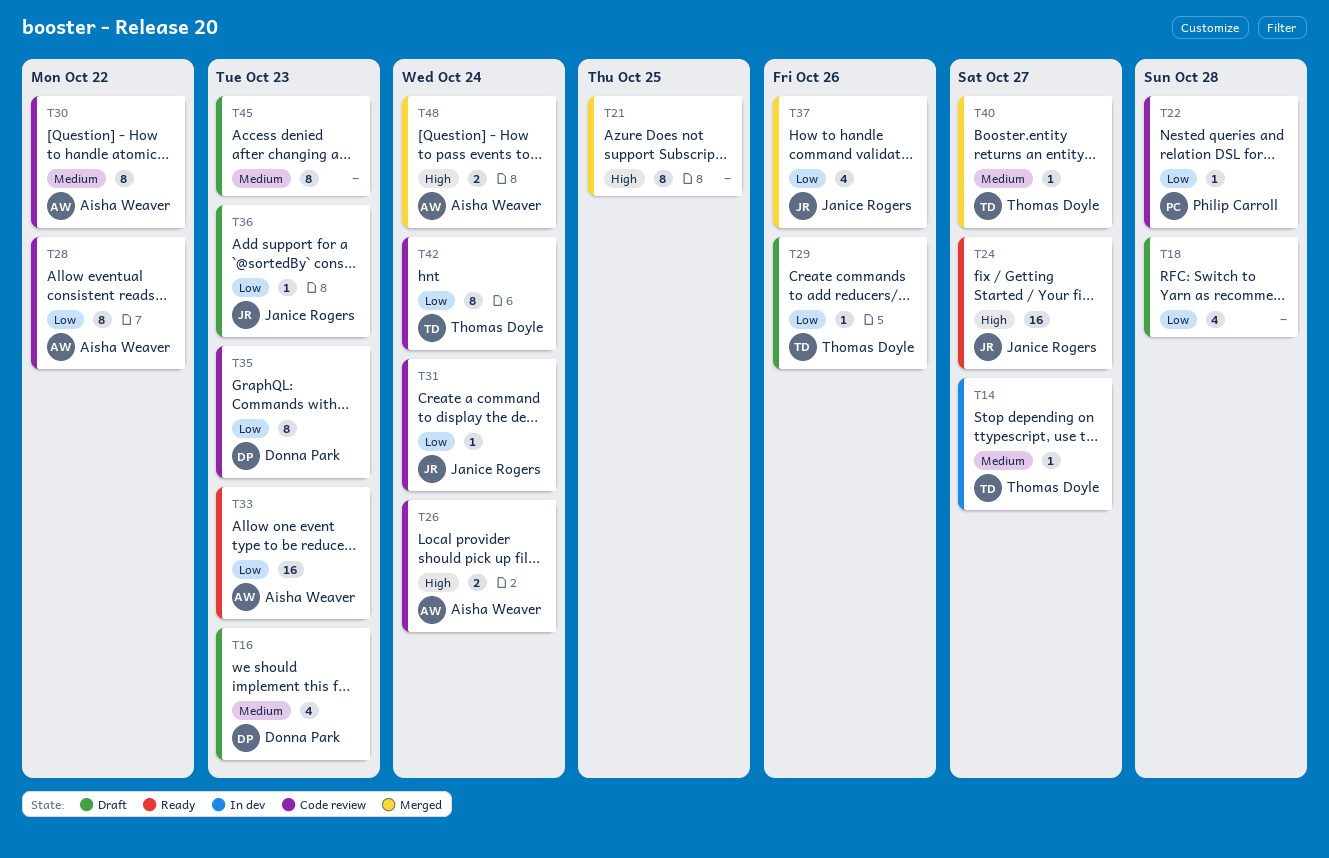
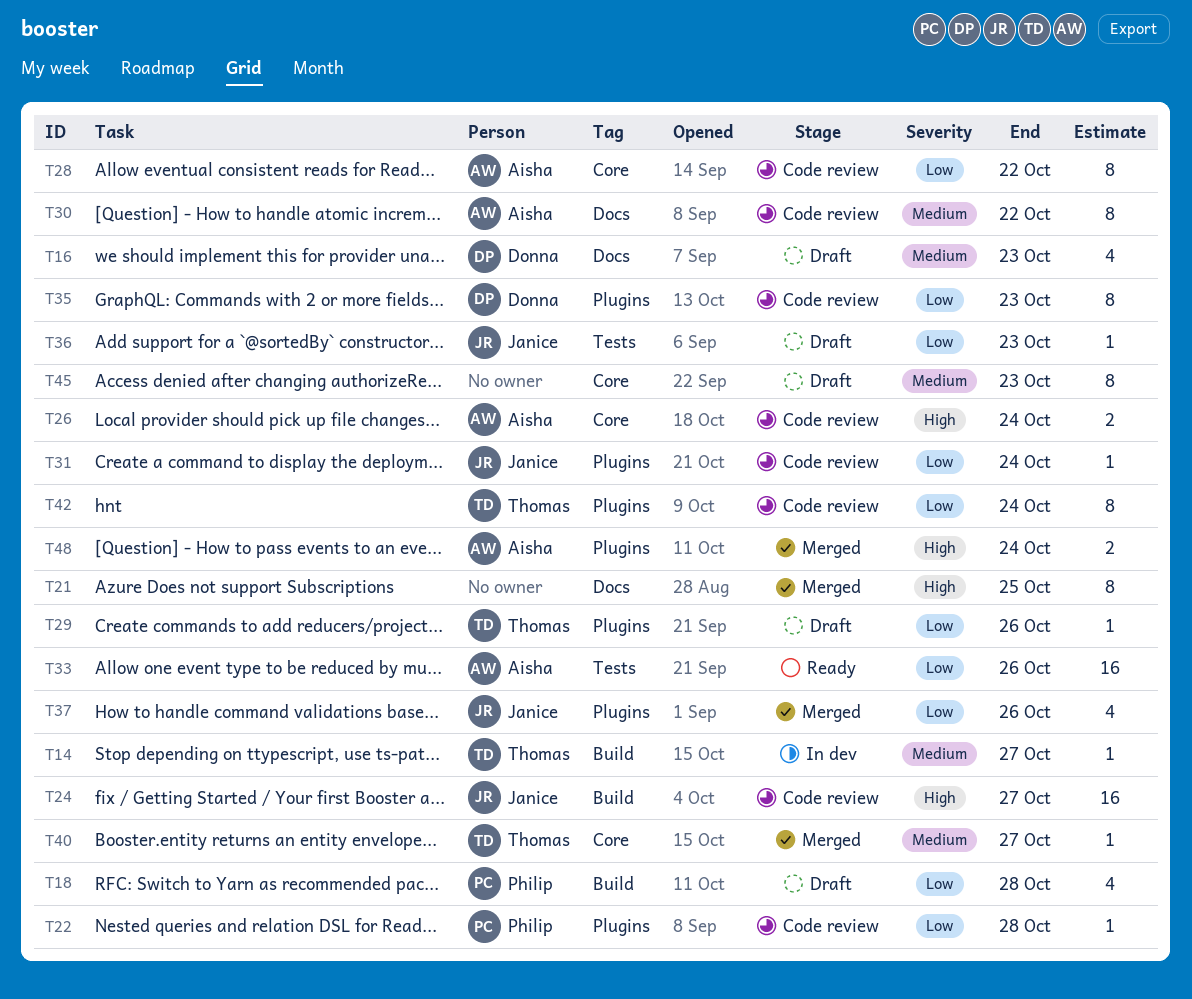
T18, owner: none -> Philip Carroll
T24, status: Ready -> Code review
T33, due: Oct 23 -> Oct 26

